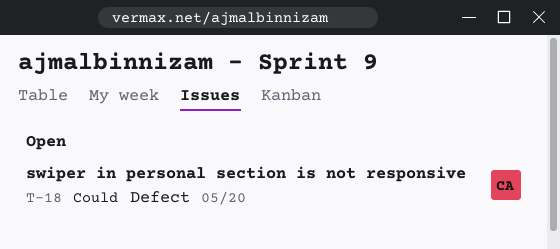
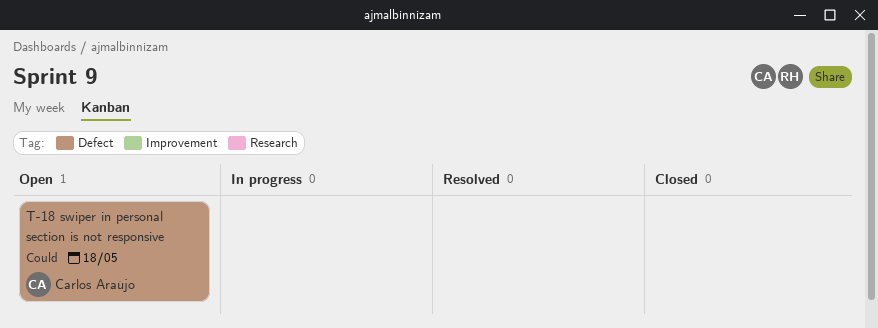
T-18, due: May 20 -> May 18

